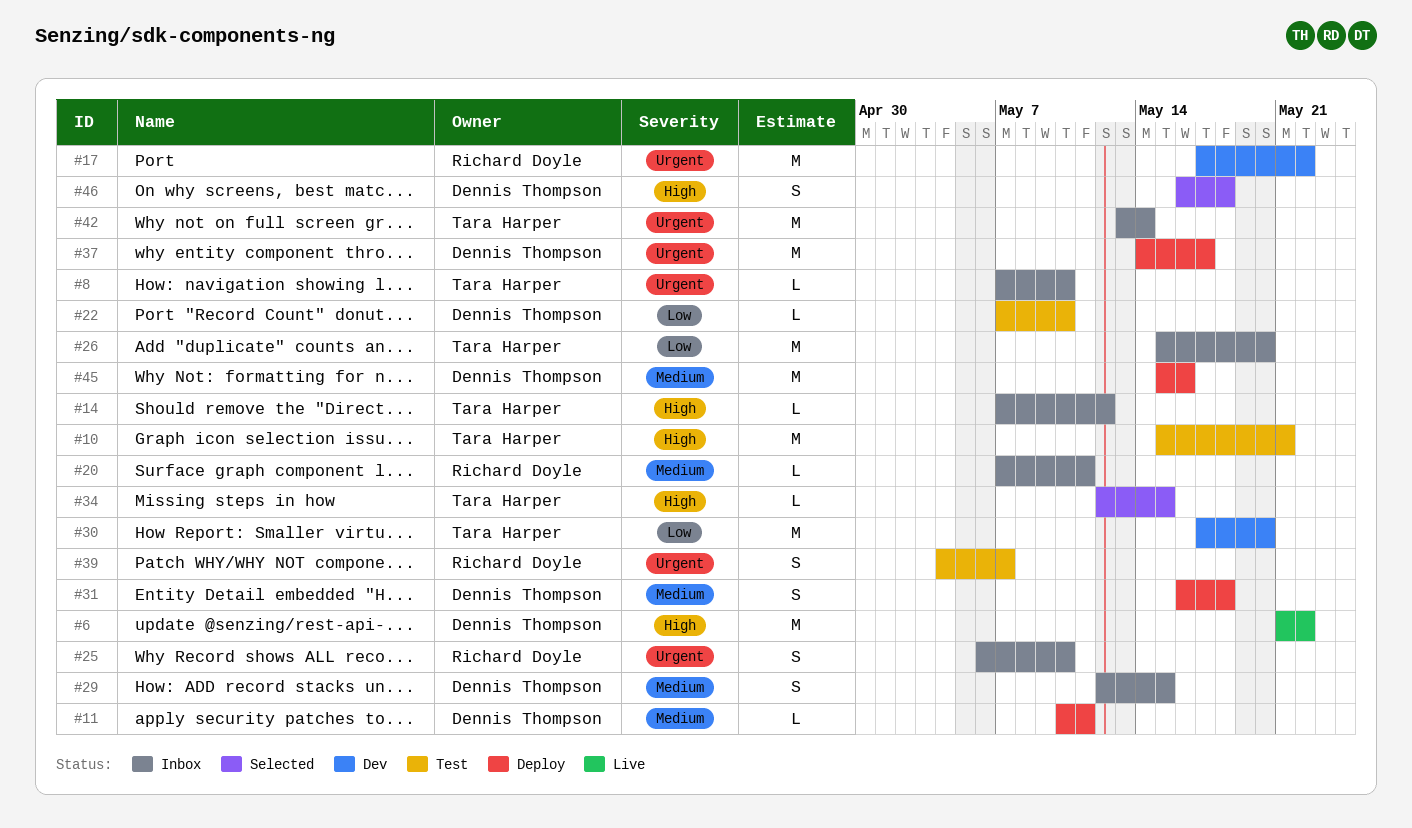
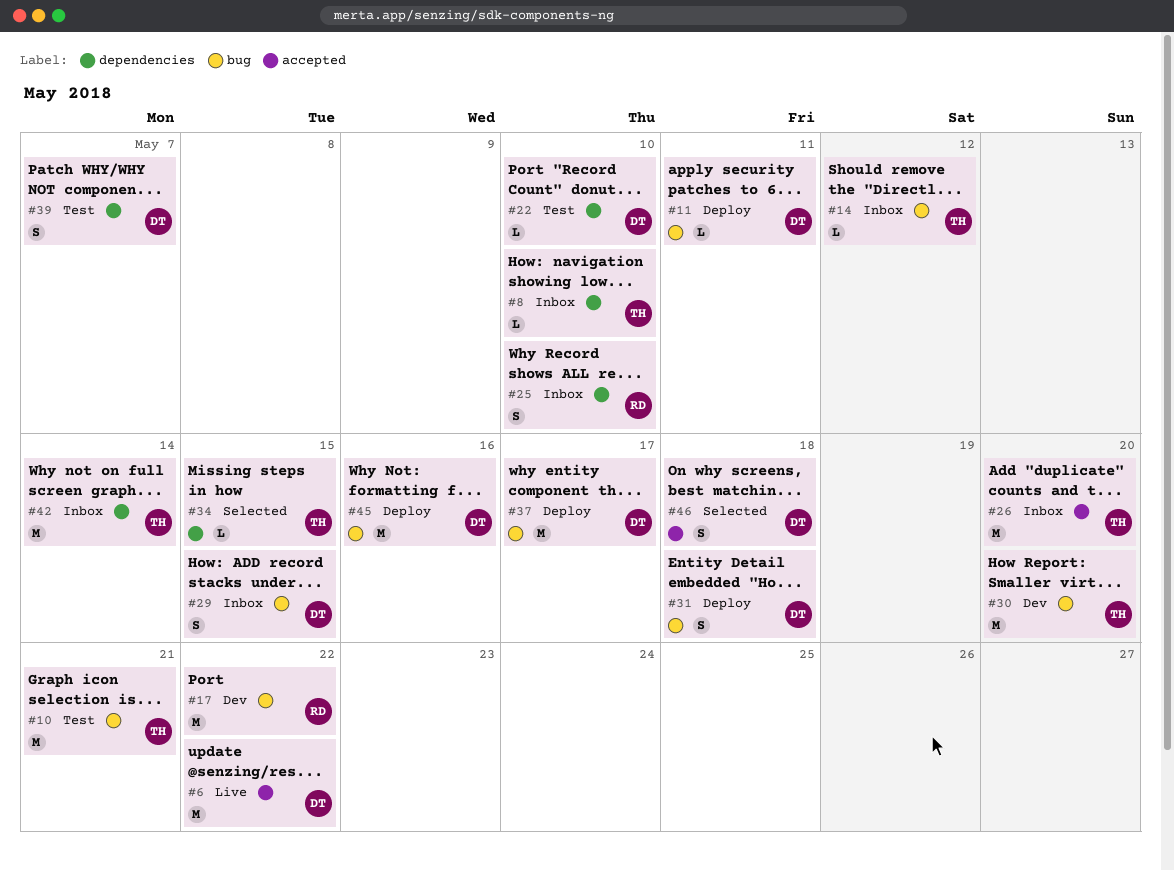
#20: present -> none
#39, owner: Richard Doyle -> Dennis Thompson

